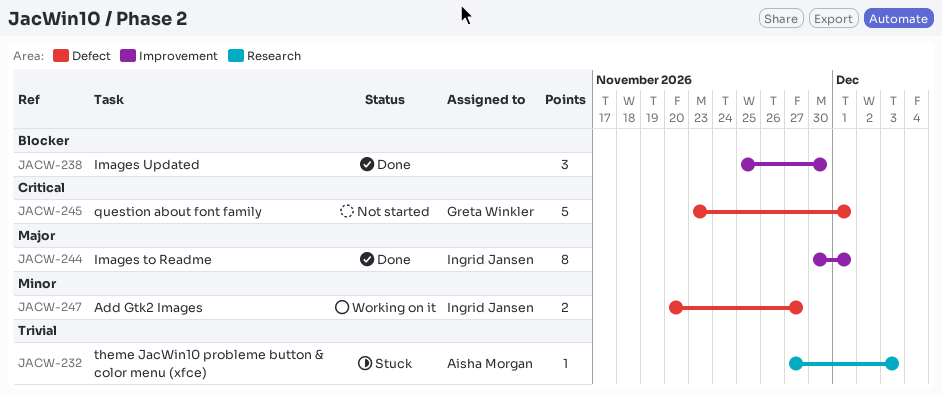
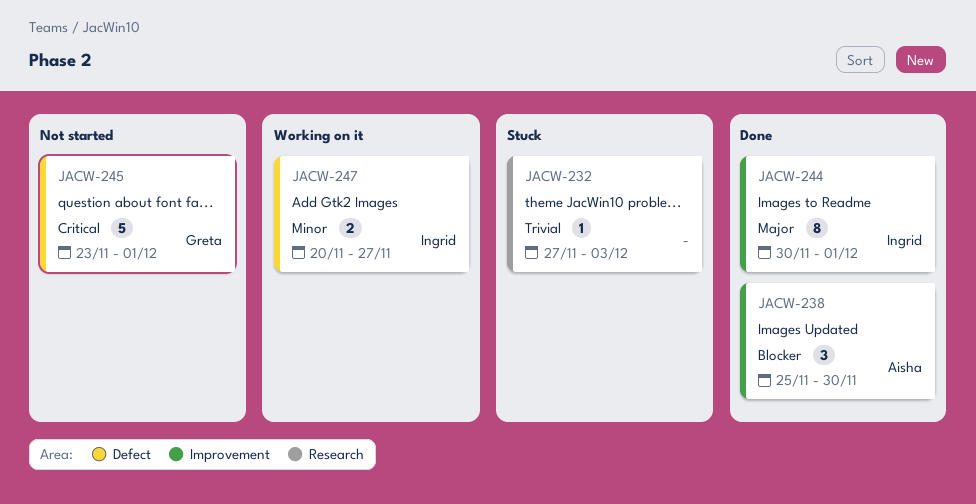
JACW-232, owner: Aisha Morgan -> none
JACW-238, owner: none -> Aisha Morgan

